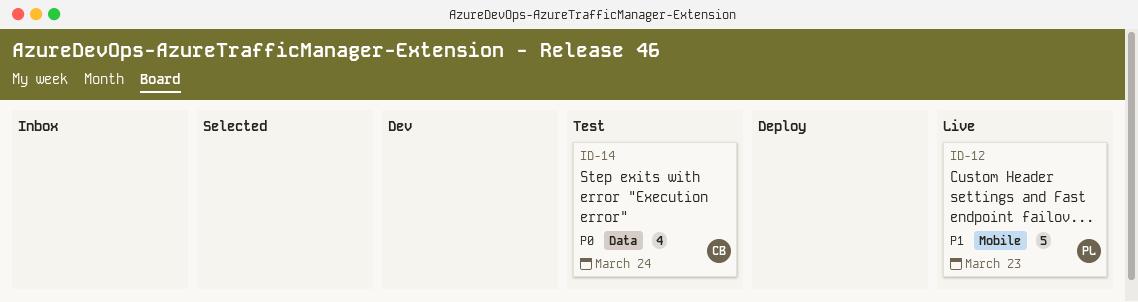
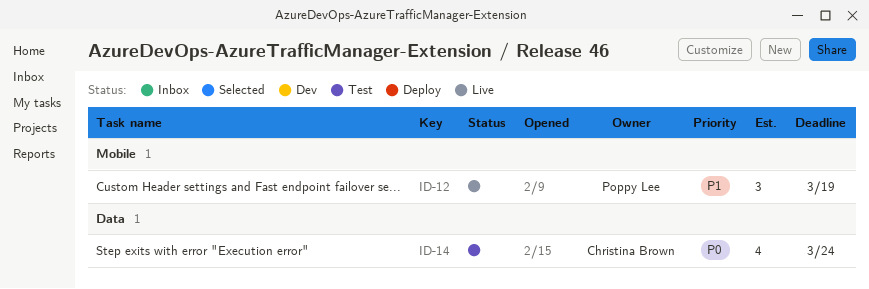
ID-12, estimate: 5 -> 3
ID-12, due: Mar 23 -> Mar 19

